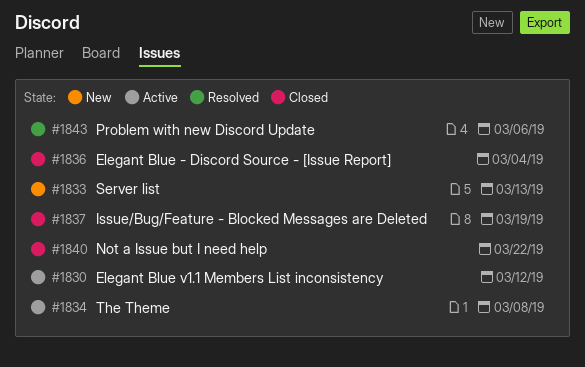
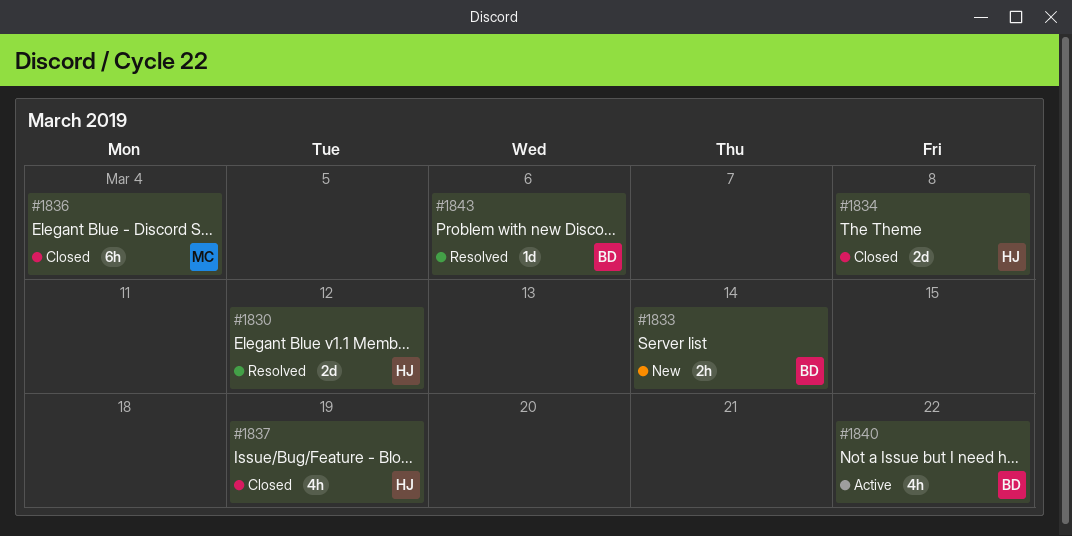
#1830, status: Active -> Resolved
#1833, due: Mar 13 -> Mar 14
#1834, status: Active -> Closed
#1840, status: Closed -> Active

